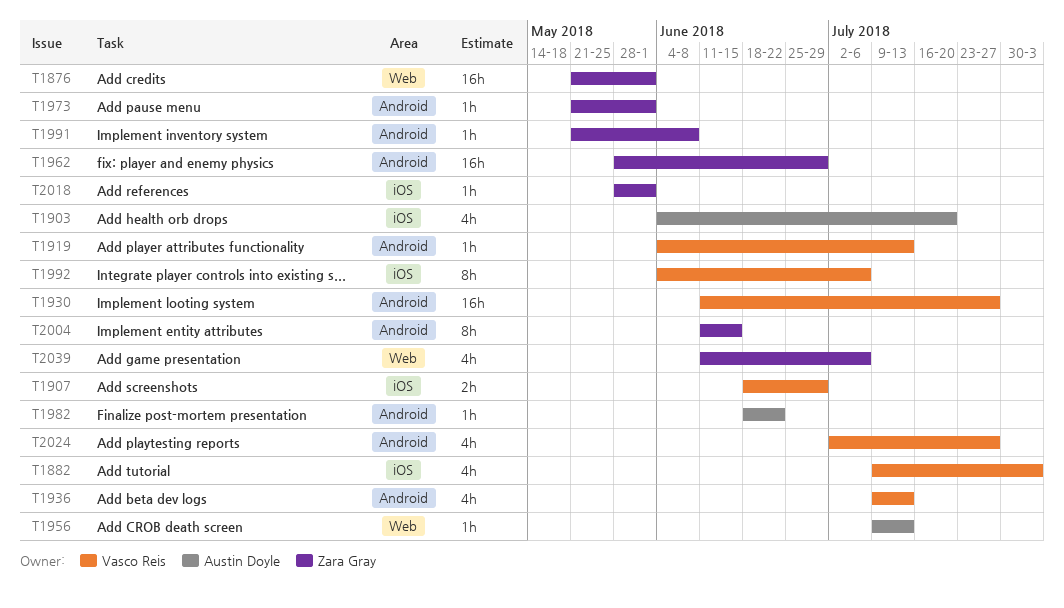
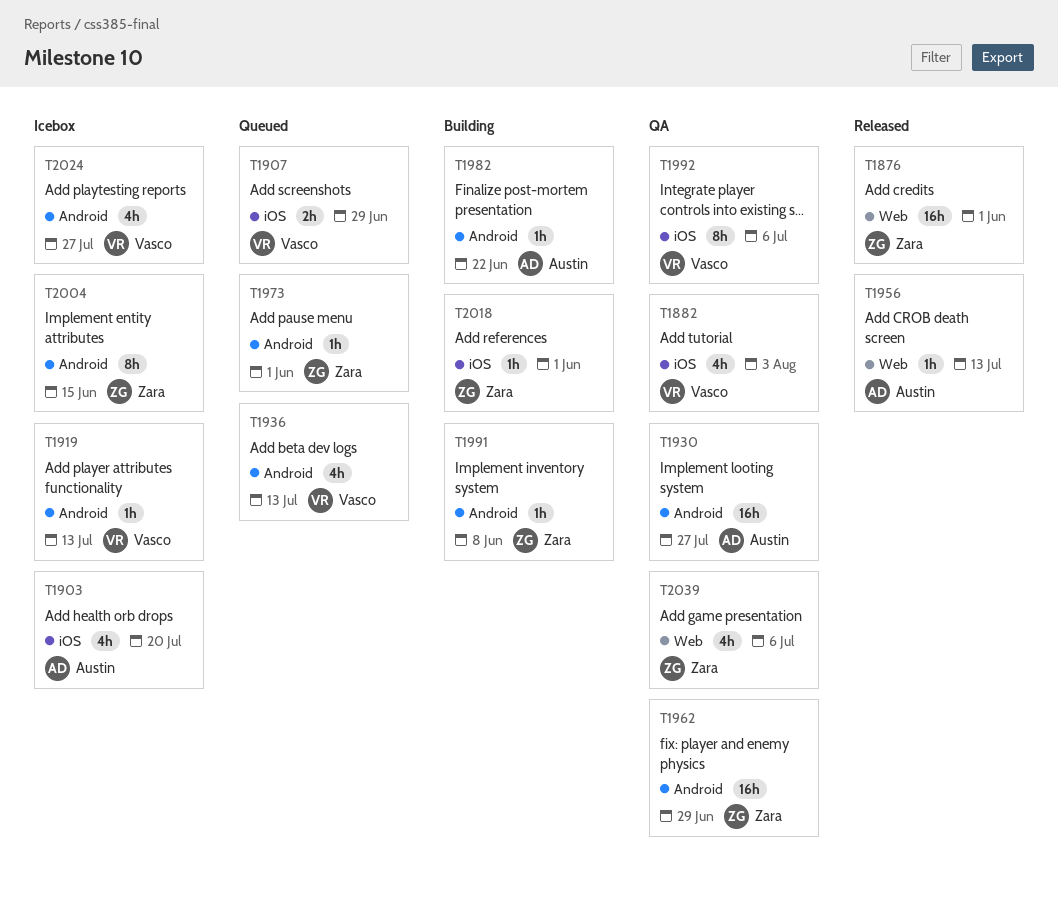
T1930, owner: Vasco Reis -> Austin Doyle

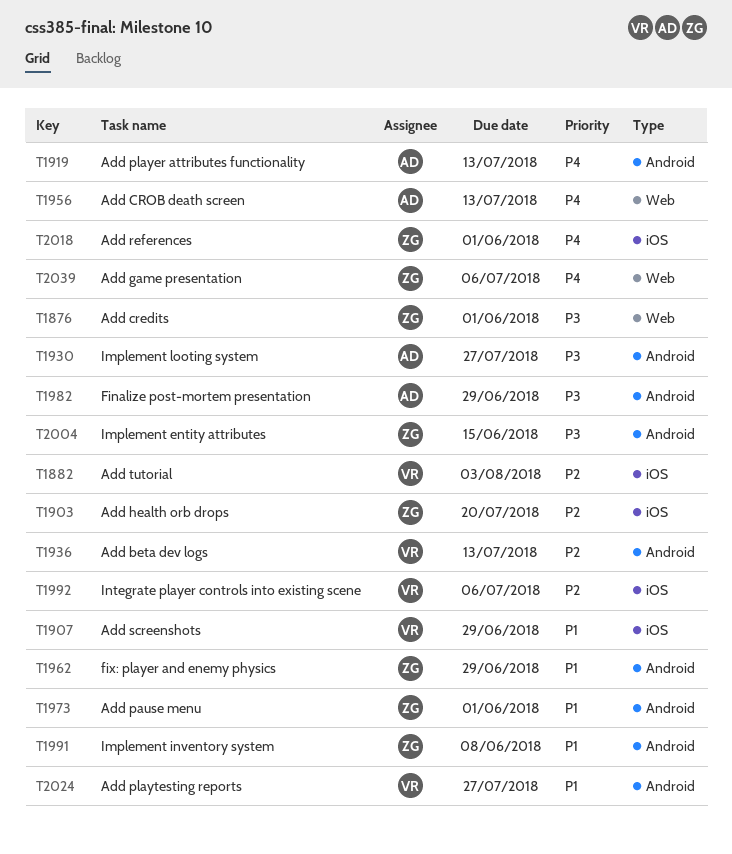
T1903, owner: Austin -> Zara
T1919, owner: Vasco -> Austin
T1982, due: Jun 22 -> Jun 29

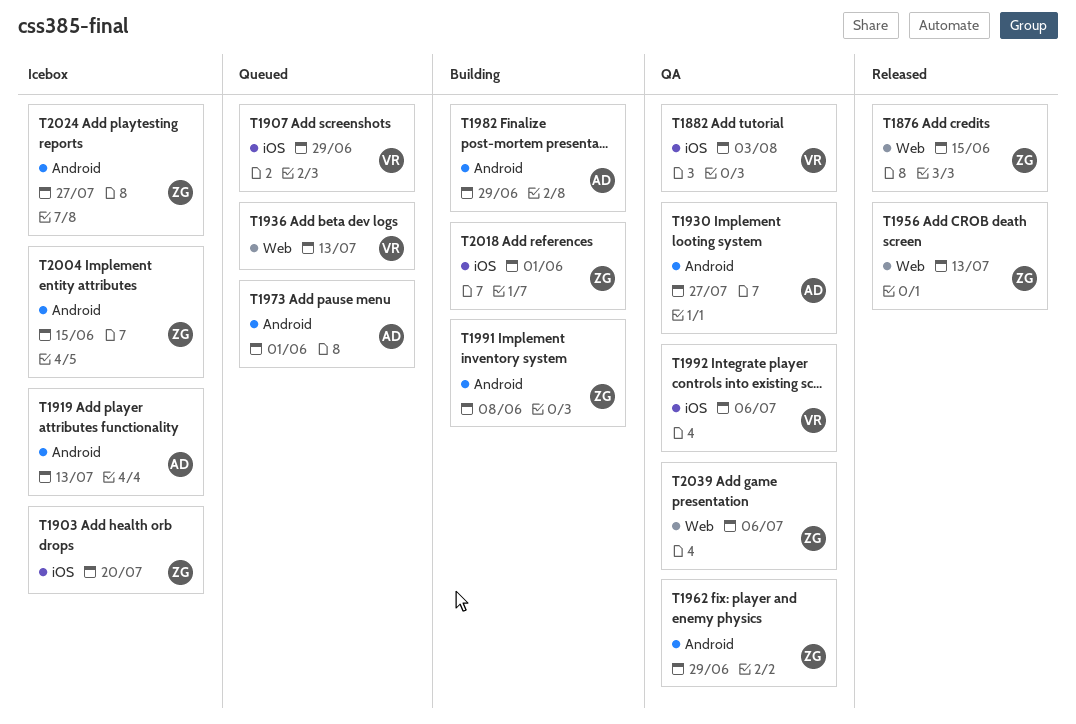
T1876, due: Jun 1 -> Jun 15
T1936, label: Android -> Web
T1956, owner: AD -> ZG
T1973, owner: ZG -> AD
T2024, owner: VR -> ZG

